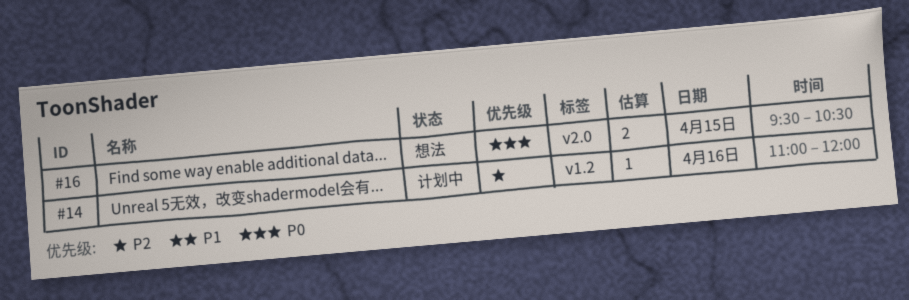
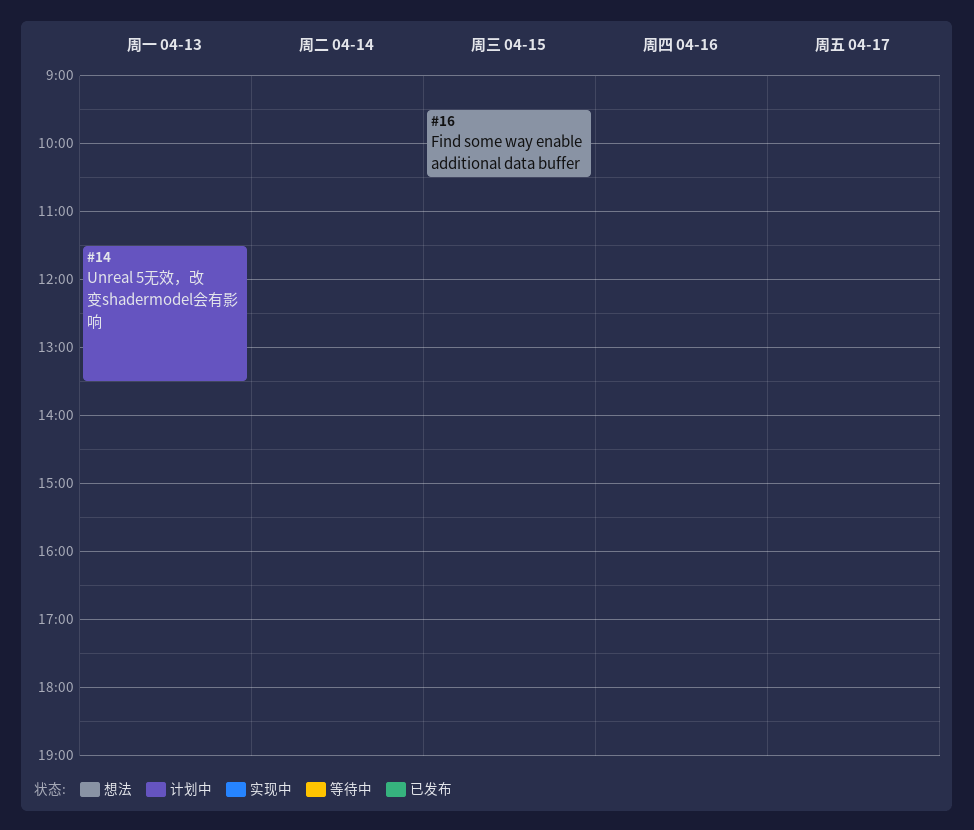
#14, day: Apr 16 -> Apr 13
#14, begins: 11:00 -> 11:30
#14, ends: 12:00 -> 13:30

